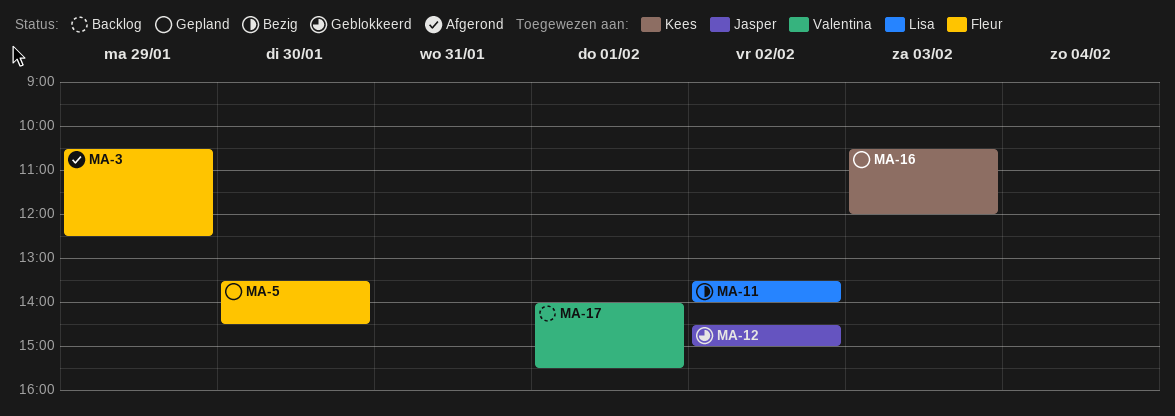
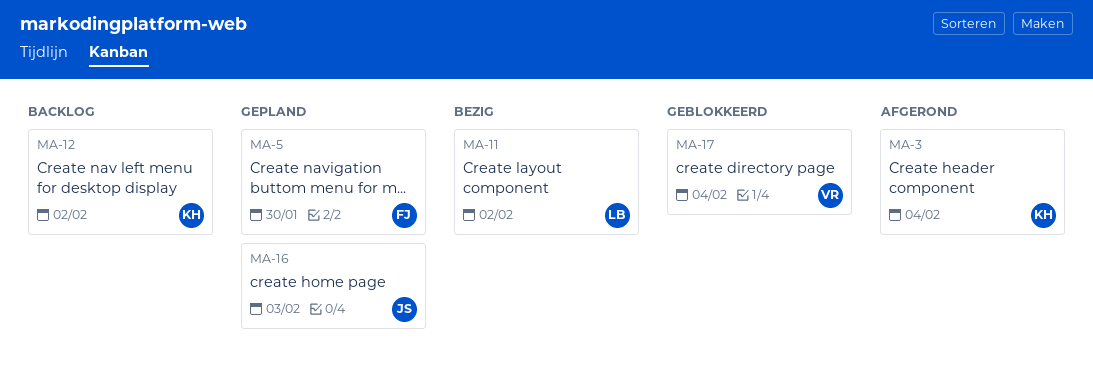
MA-3, owner: Fleur -> Kees
MA-3, day: Jan 29 -> Feb 4
MA-12, status: Geblokkeerd -> Backlog
MA-12, owner: Jasper -> Kees
MA-16, owner: Kees -> Jasper
MA-17, status: Backlog -> Geblokkeerd
MA-17, day: Feb 1 -> Feb 4

